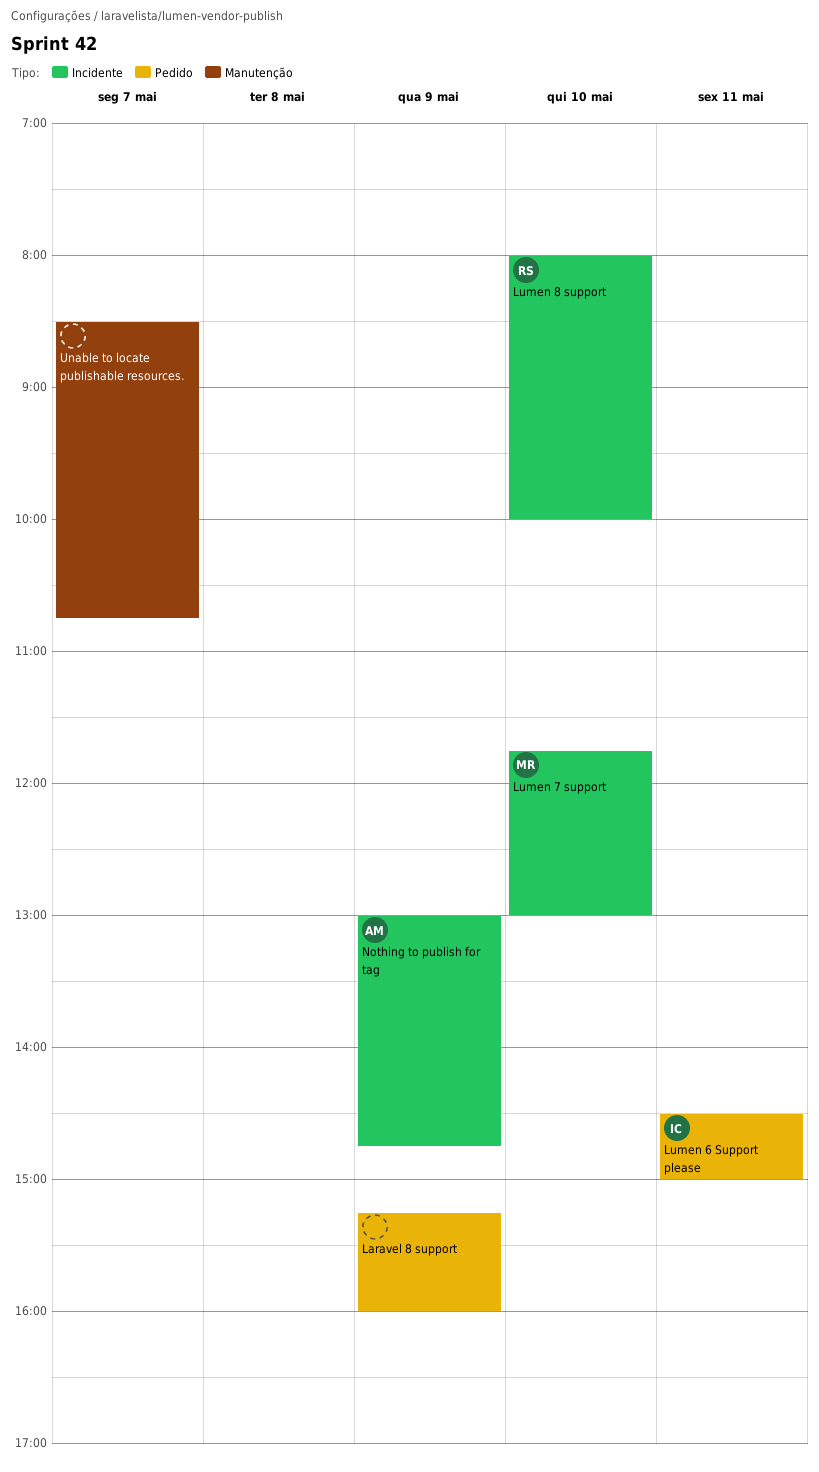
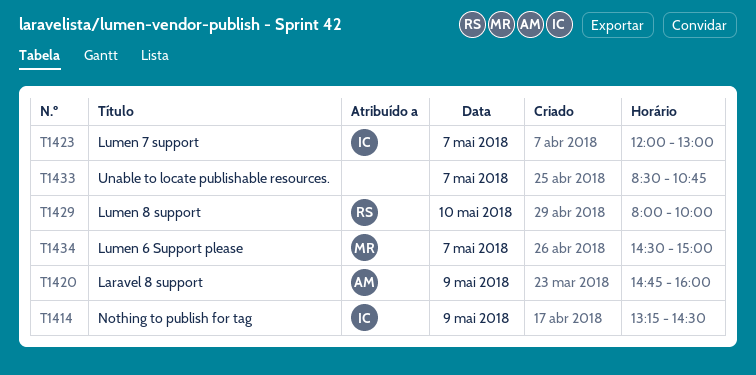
Laravel 8 support, owner: none -> AM
Laravel 8 support, begins: 15:15 -> 14:45
Lumen 6 Support please, owner: IC -> MR
Lumen 6 Support please, day: May 11 -> May 7
Lumen 7 support, owner: MR -> IC
Lumen 7 support, day: May 10 -> May 7
Lumen 7 support, begins: 11:45 -> 12:00
Nothing to publish for tag, owner: AM -> IC
Nothing to publish for tag, begins: 13:00 -> 13:15
Nothing to publish for tag, ends: 14:45 -> 14:30

